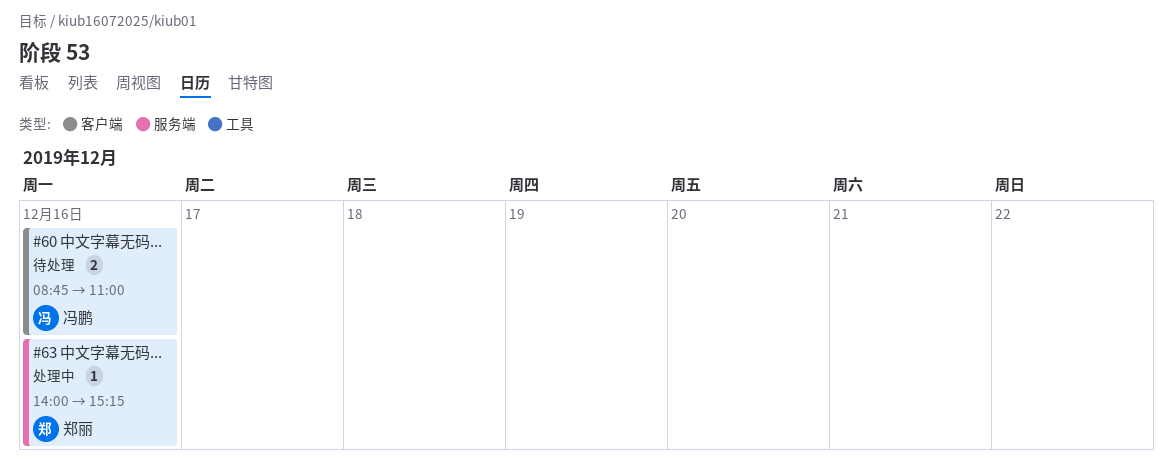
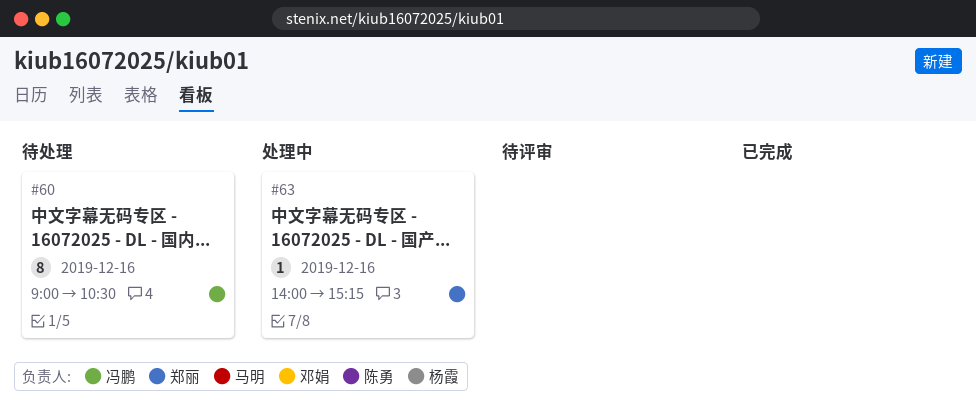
#60, estimate: 2 -> 8
#60, begins: 08:45 -> 09:00
#60, ends: 11:00 -> 10:30

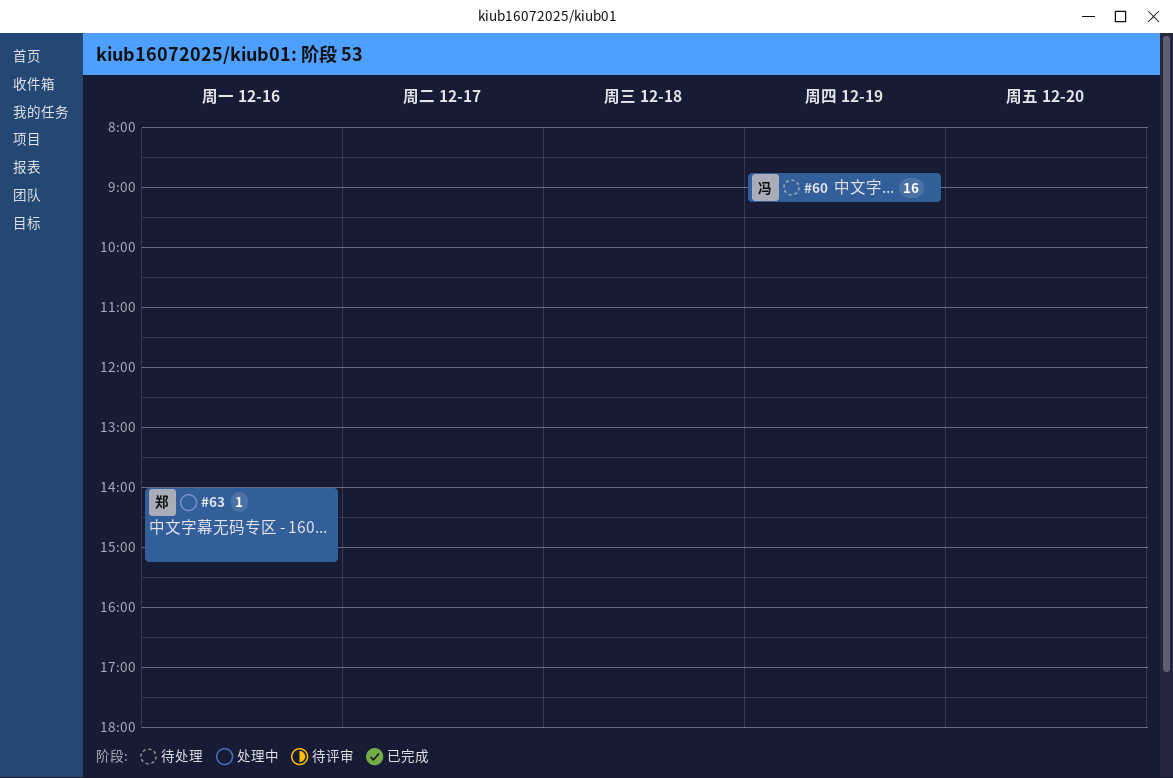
#60, estimate: 8 -> 16
#60, day: Dec 16 -> Dec 19
#60, begins: 09:00 -> 08:45
#60, ends: 10:30 -> 09:15

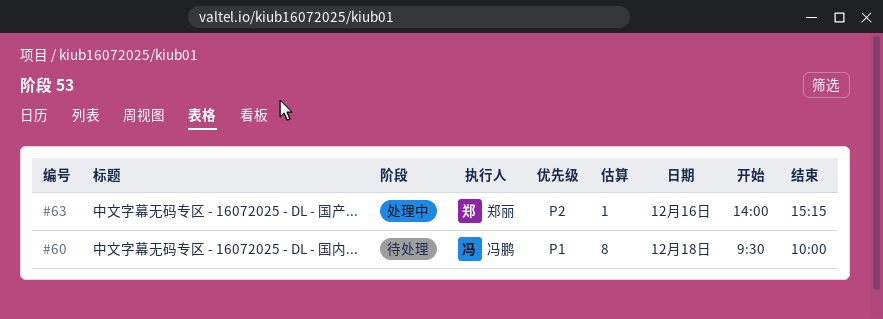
#60, estimate: 16 -> 8
#60, day: Dec 19 -> Dec 18
#60, begins: 08:45 -> 09:30
#60, ends: 09:15 -> 10:00

